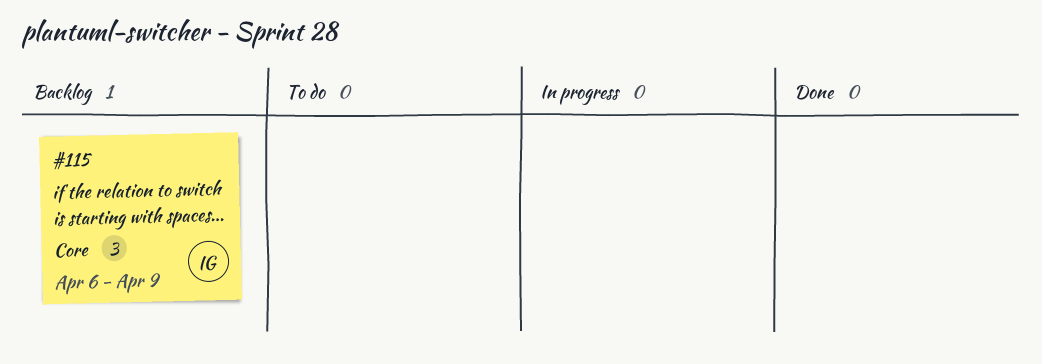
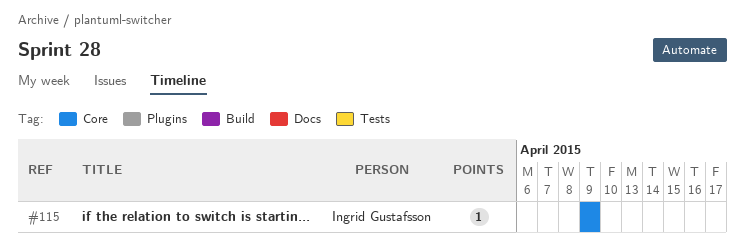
#115, estimate: 3 -> 1
#115, start: Apr 6 -> Apr 9

